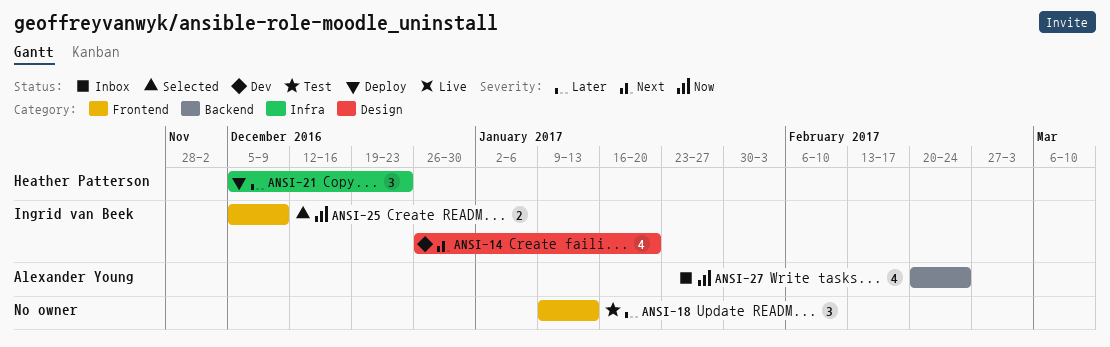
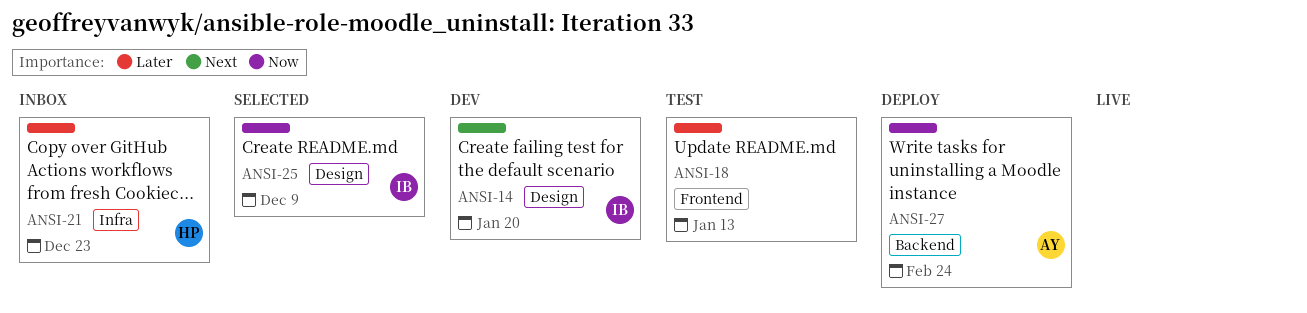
ANSI-21, status: Deploy -> Inbox
ANSI-25, label: Frontend -> Design
ANSI-27, status: Inbox -> Deploy

